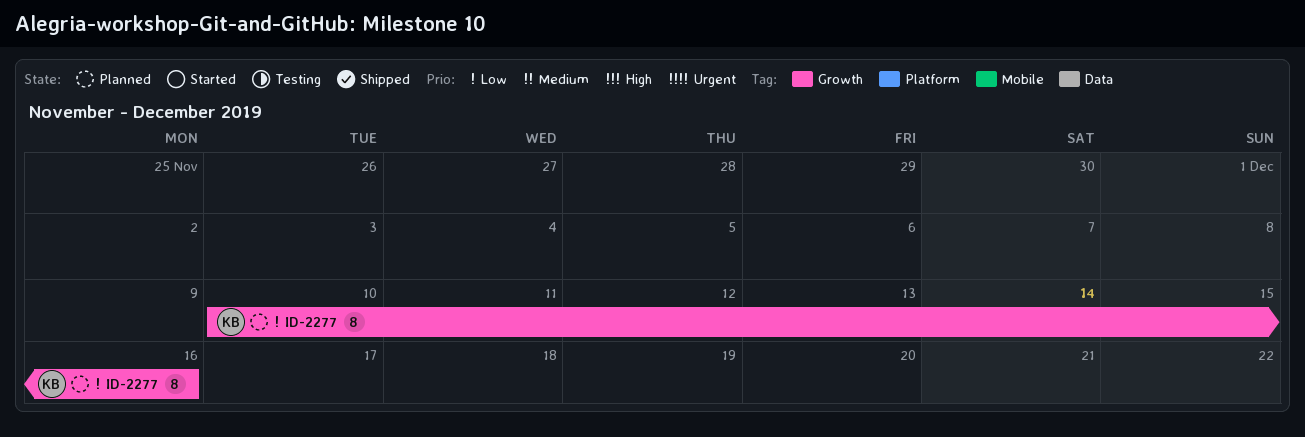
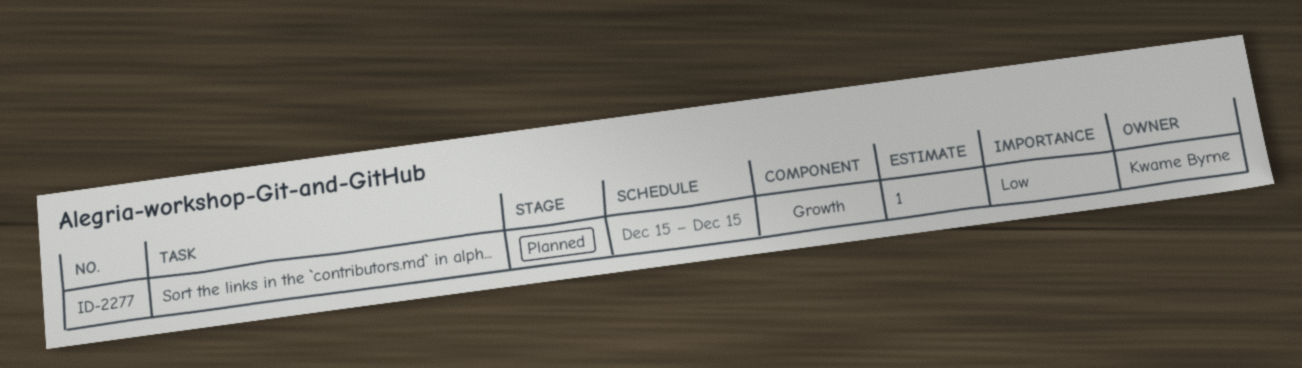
ID-2277, estimate: 8 -> 1
ID-2277, start: Dec 10 -> Dec 15
ID-2277, due: Dec 16 -> Dec 15

